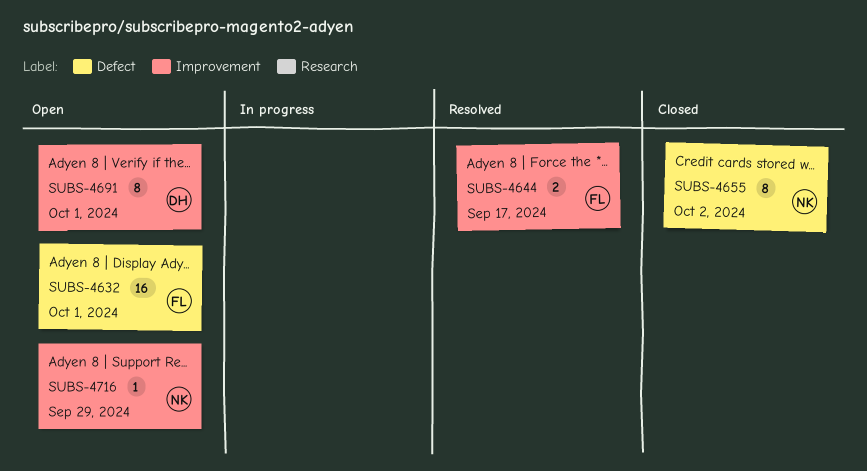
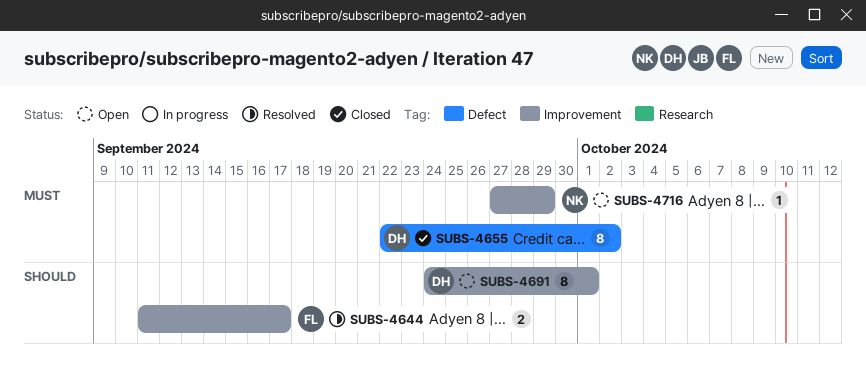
SUBS-4632: present -> none
SUBS-4655, owner: NK -> DH

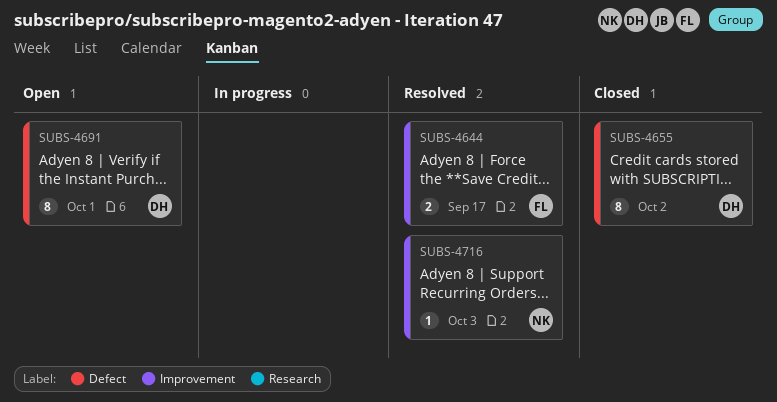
SUBS-4691, label: Improvement -> Defect
SUBS-4716, status: Open -> Resolved
SUBS-4716, due: Sep 29 -> Oct 3

